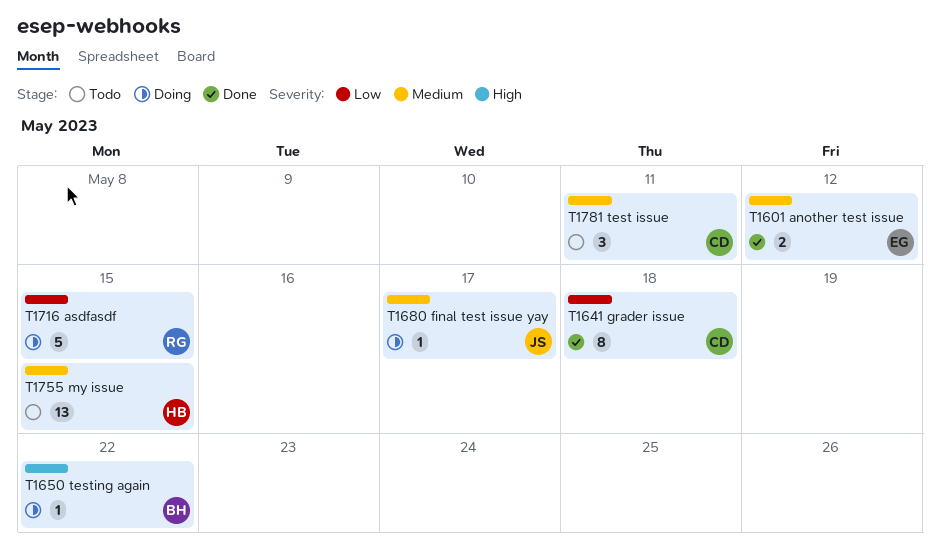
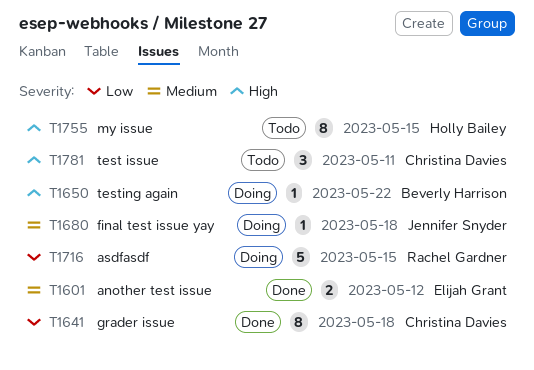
T1680, due: May 17 -> May 18
T1755, priority: Medium -> High
T1755, estimate: 13 -> 8
T1781, priority: Medium -> High

